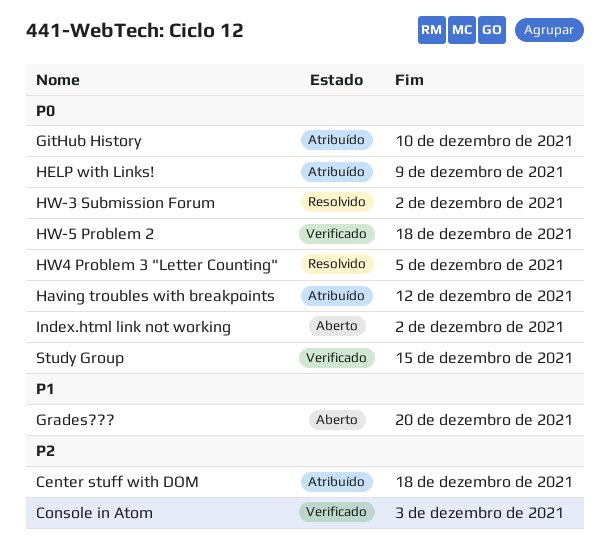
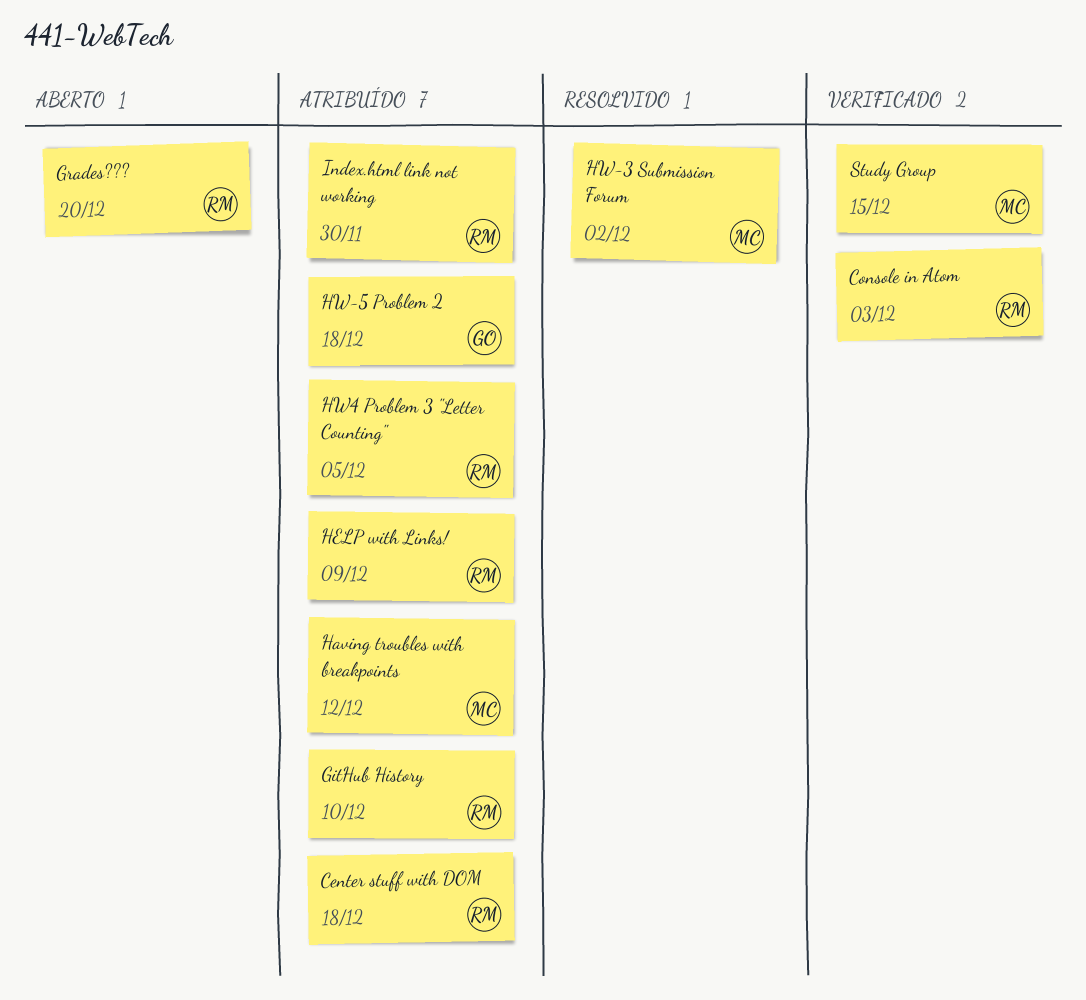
HW-5 Problem 2, status: Verificado -> Atribuído
HW4 Problem 3 "Letter Counting", status: Resolvido -> Atribuído
Index.html link not working, status: Aberto -> Atribuído
Index.html link not working, due: Dec 2 -> Nov 30

